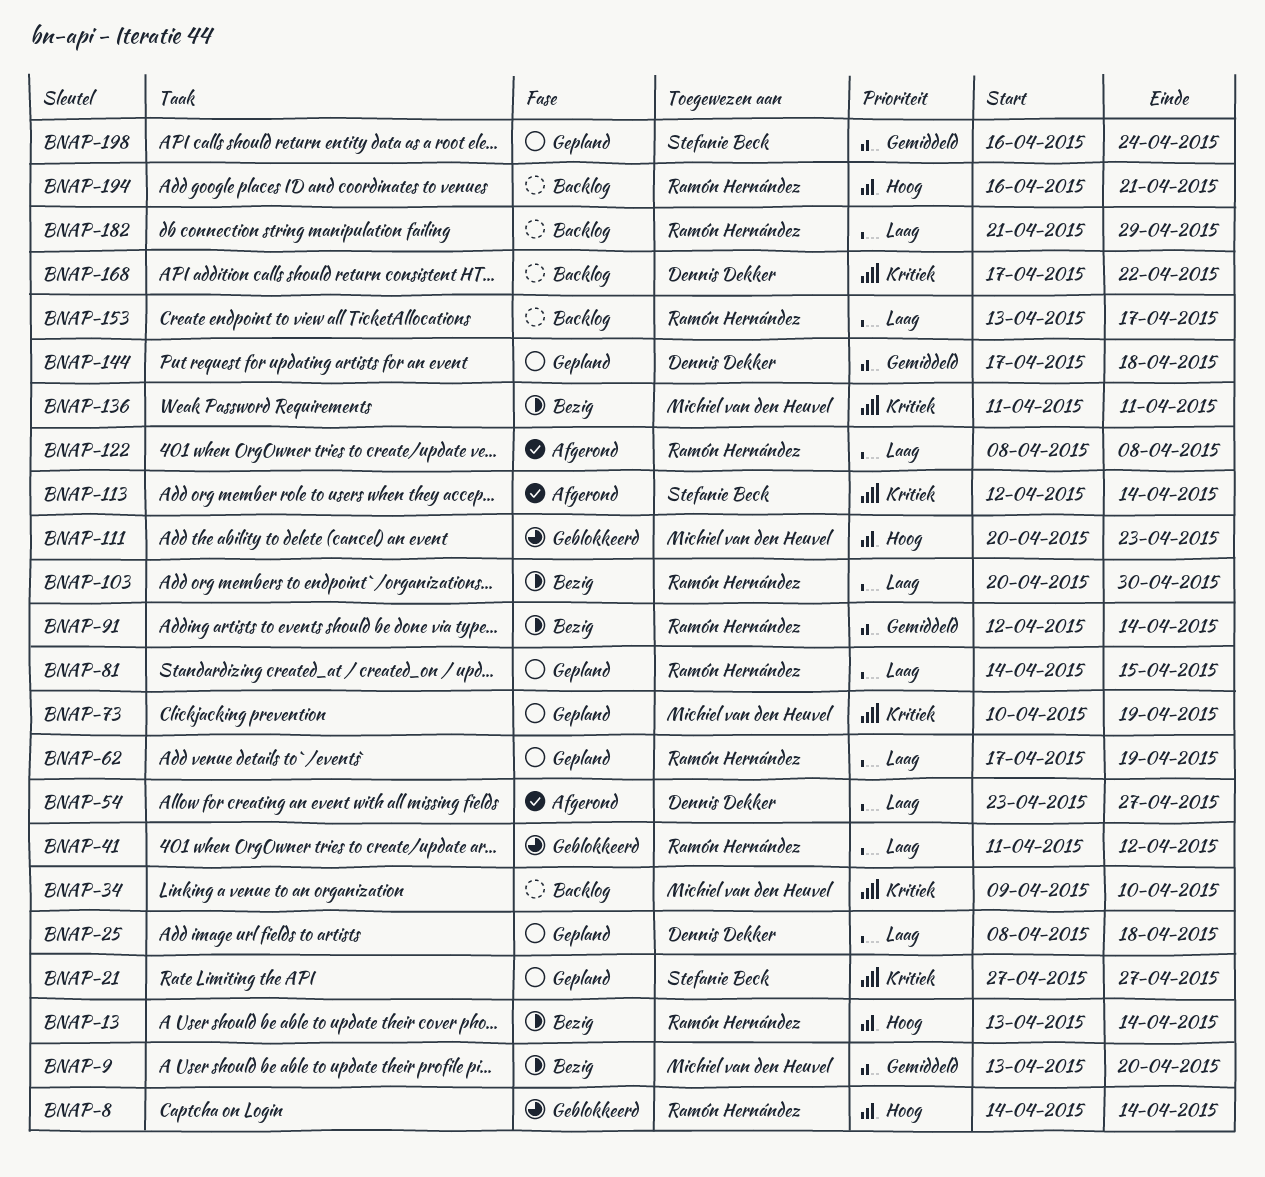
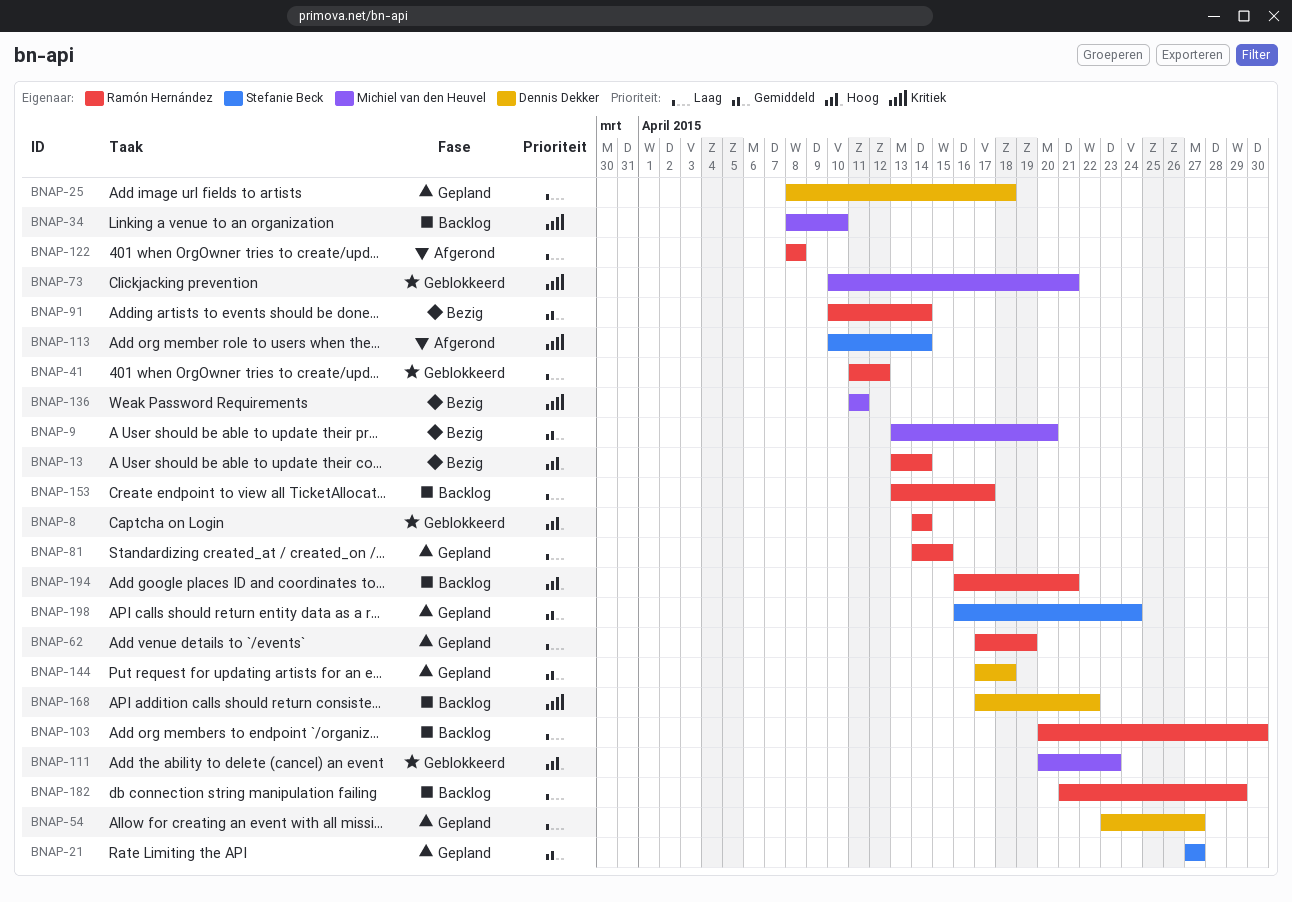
BNAP-21, priority: Kritiek -> Gemiddeld
BNAP-34, start: Apr 9 -> Apr 8
BNAP-54, status: Afgerond -> Gepland
BNAP-73, status: Gepland -> Geblokkeerd
BNAP-73, due: Apr 19 -> Apr 21
BNAP-91, start: Apr 12 -> Apr 10
BNAP-103, status: Bezig -> Backlog
BNAP-113, start: Apr 12 -> Apr 10

